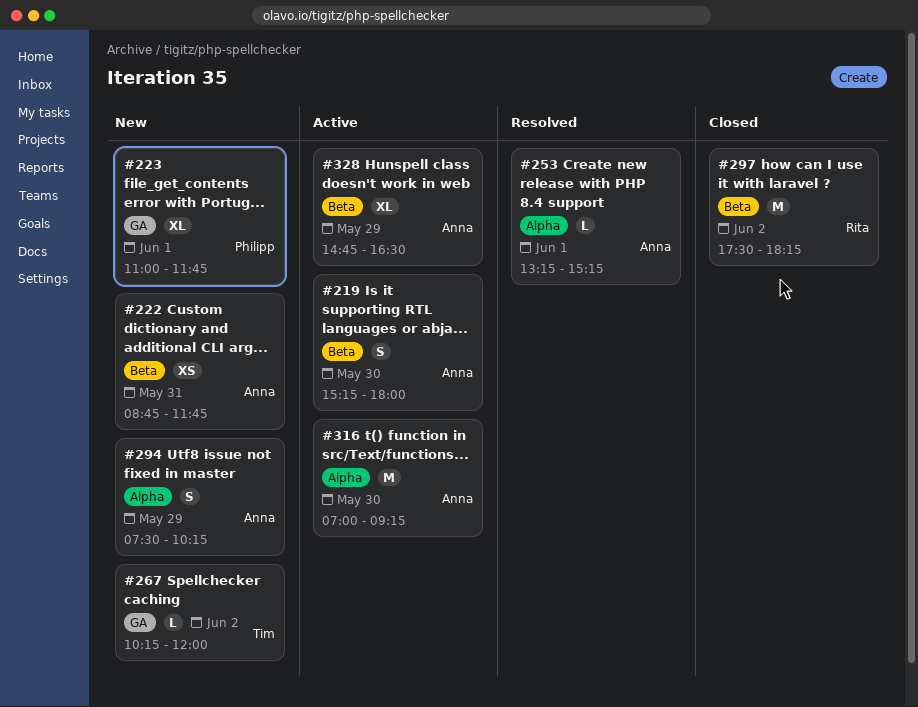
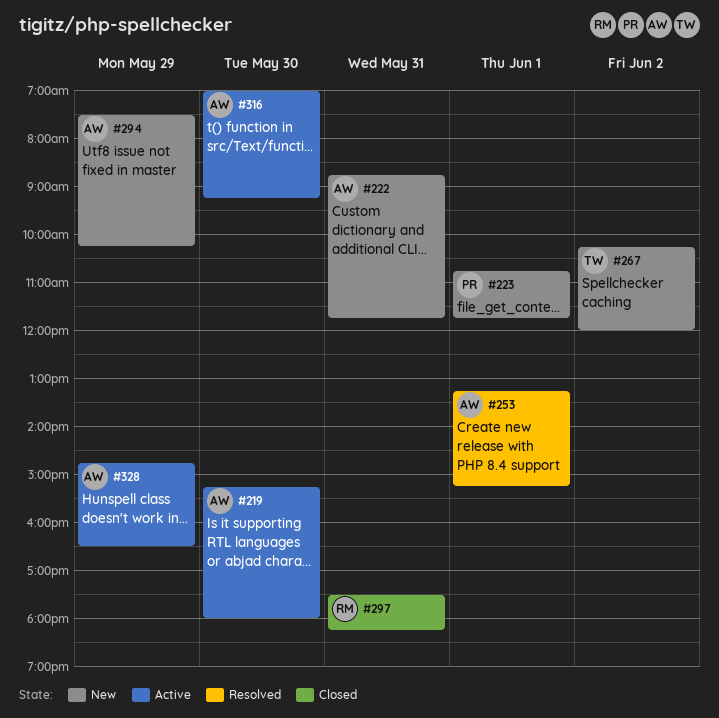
#223, begins: 11:00 -> 10:45
#297, day: Jun 2 -> May 31

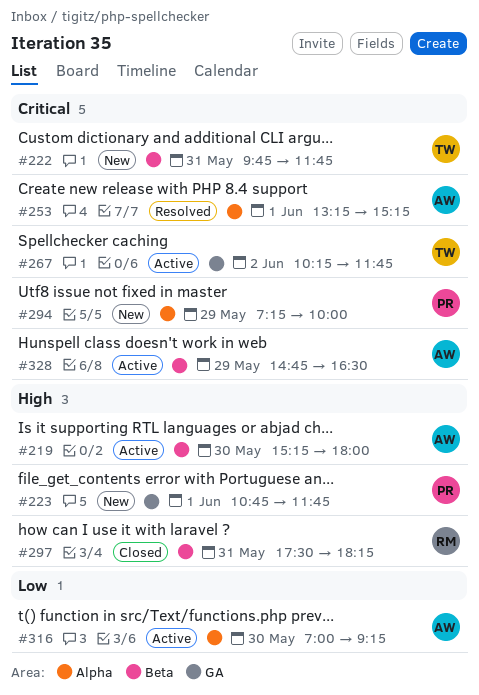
#222, owner: AW -> TW
#222, begins: 08:45 -> 09:45
#267, status: New -> Active
#267, ends: 12:00 -> 11:45
#294, owner: AW -> PR
#294, begins: 07:30 -> 07:15
#294, ends: 10:15 -> 10:00

